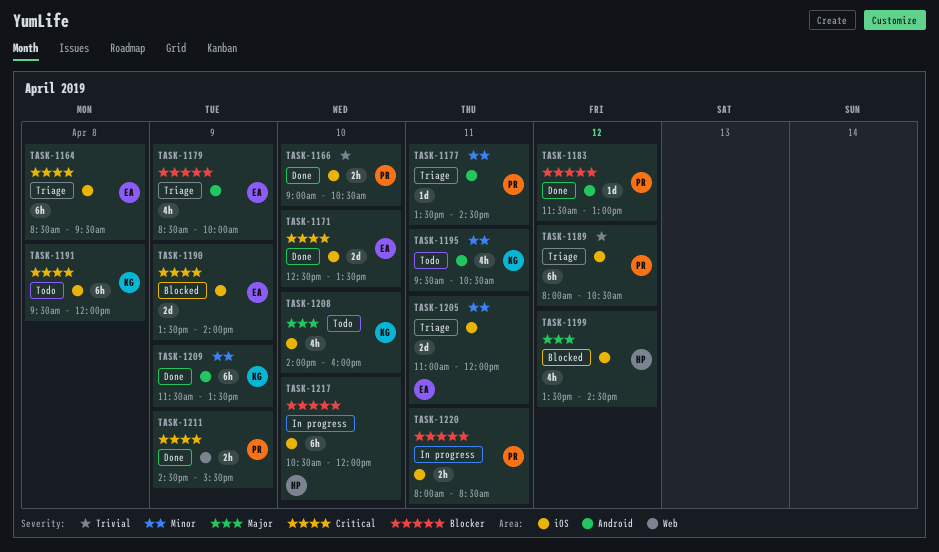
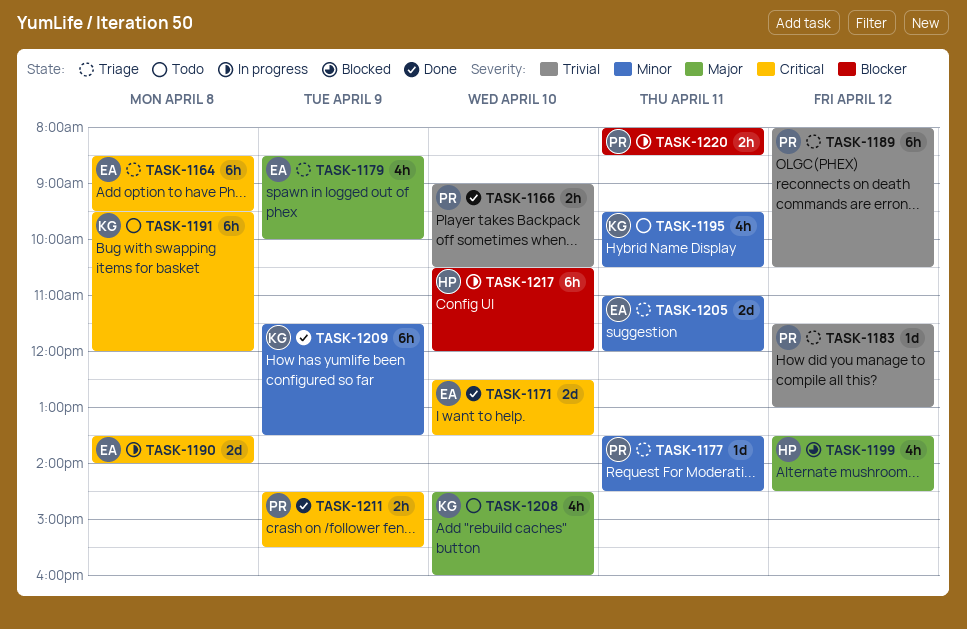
TASK-1179, priority: Blocker -> Major
TASK-1183, status: Done -> Triage
TASK-1183, priority: Blocker -> Trivial
TASK-1190, status: Blocked -> In progress
TASK-1190, day: Apr 9 -> Apr 8
TASK-1208, begins: 14:00 -> 14:30

